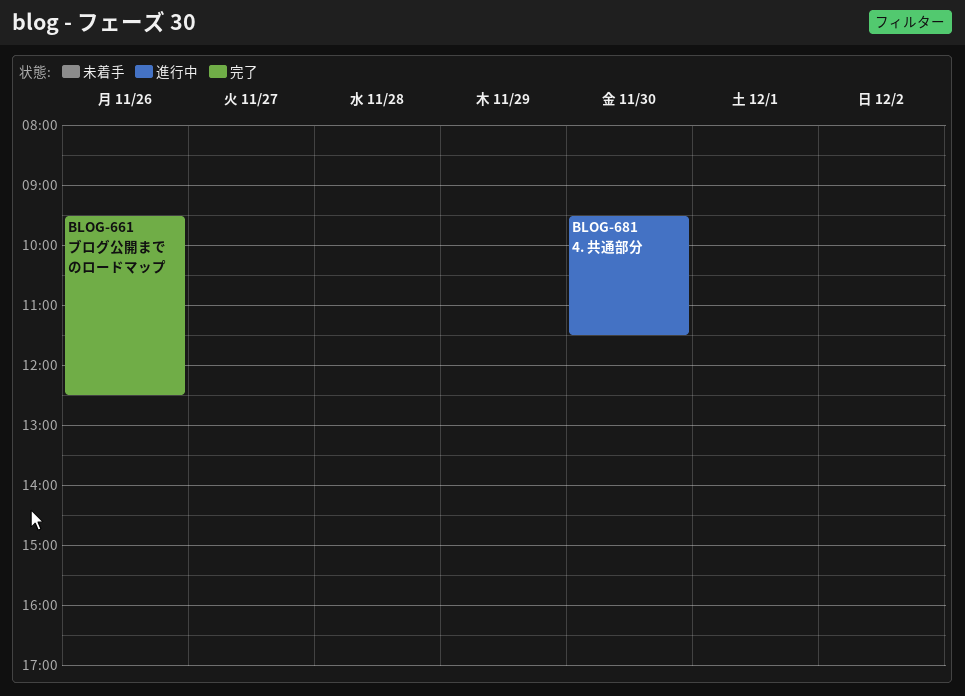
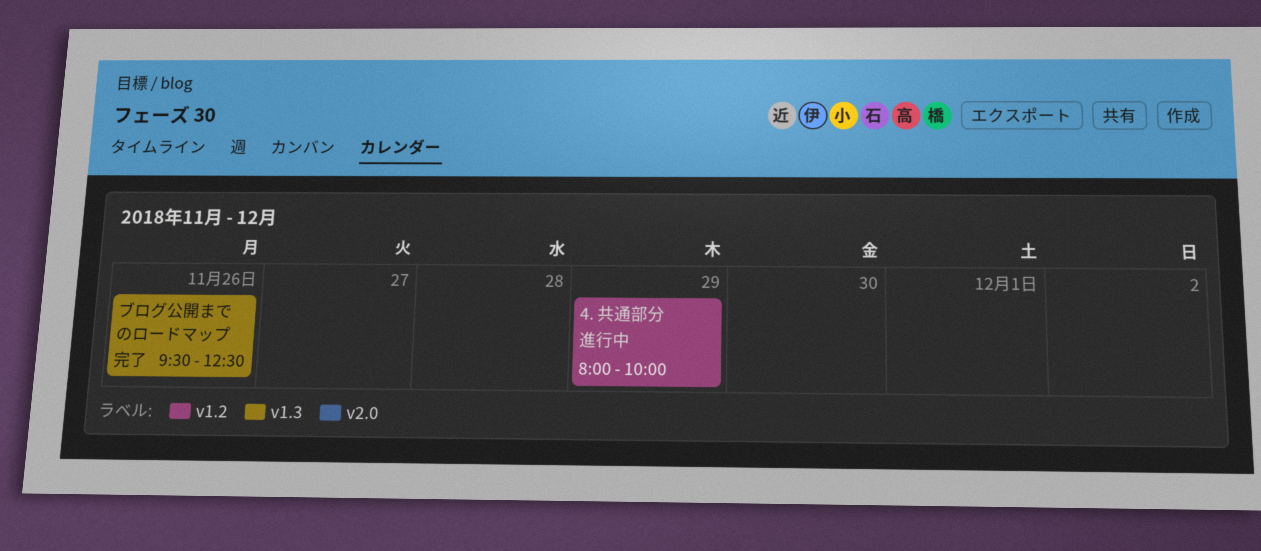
4. 共通部分, day: Nov 30 -> Nov 29
4. 共通部分, begins: 09:30 -> 08:00
4. 共通部分, ends: 11:30 -> 10:00

